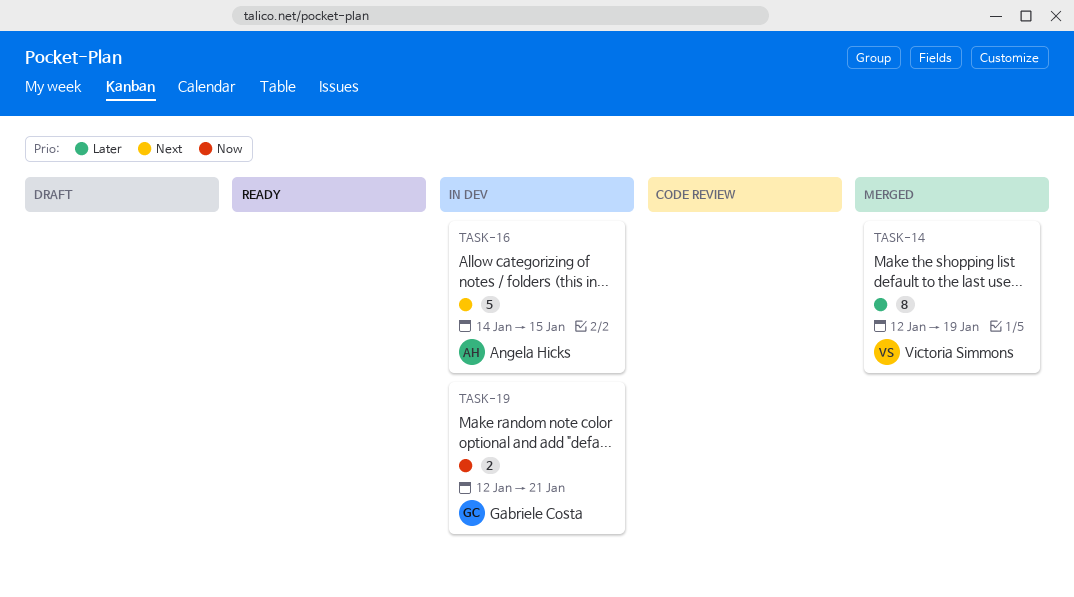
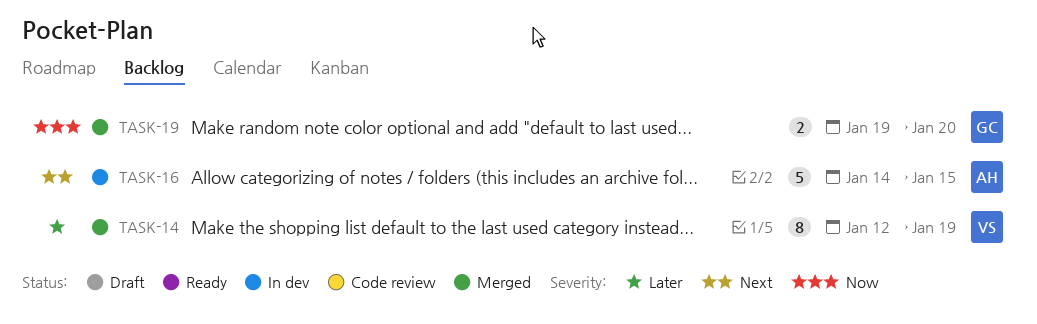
TASK-19, status: In dev -> Merged
TASK-19, start: Jan 12 -> Jan 19
TASK-19, due: Jan 21 -> Jan 20

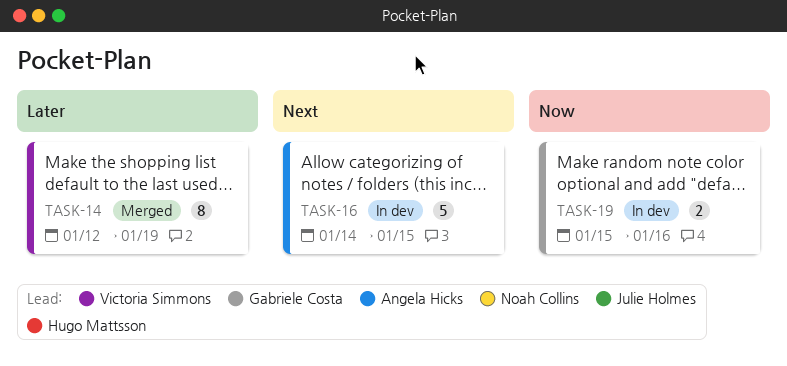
TASK-19, status: Merged -> In dev
TASK-19, start: Jan 19 -> Jan 15
TASK-19, due: Jan 20 -> Jan 16

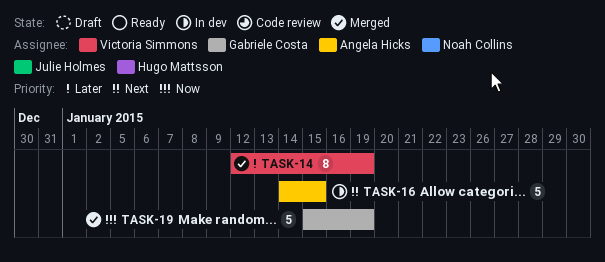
TASK-19, status: In dev -> Merged
TASK-19, estimate: 2 -> 5
TASK-19, due: Jan 16 -> Jan 19

